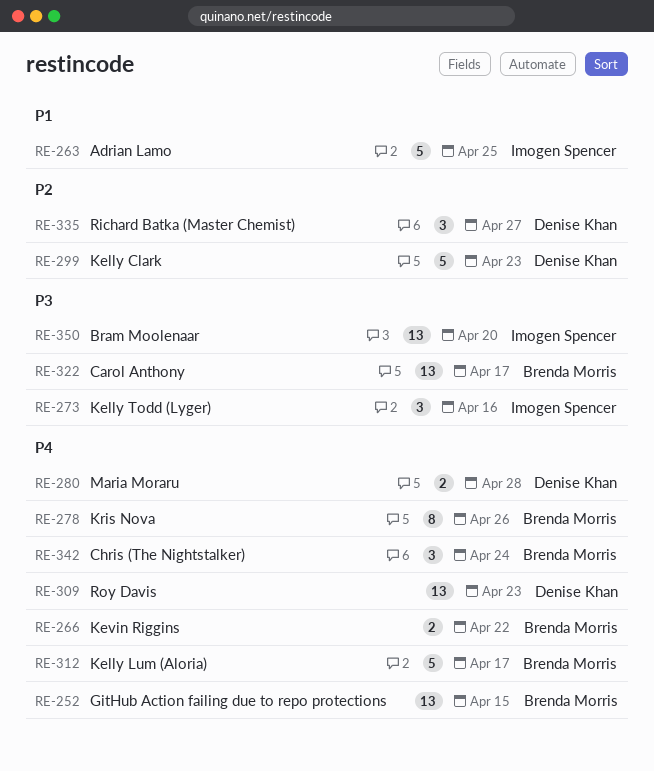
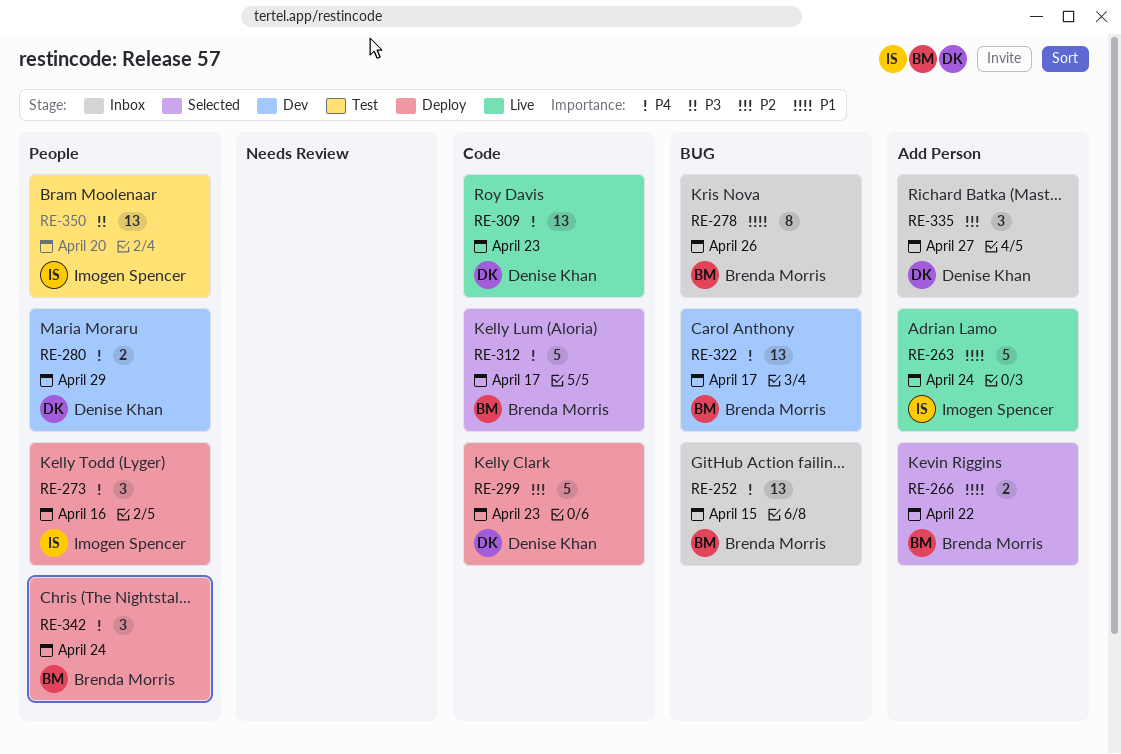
RE-263, due: Apr 25 -> Apr 24
RE-266, priority: P4 -> P1
RE-273, priority: P3 -> P4
RE-278, priority: P4 -> P1
RE-280, due: Apr 28 -> Apr 29
RE-322, priority: P3 -> P4

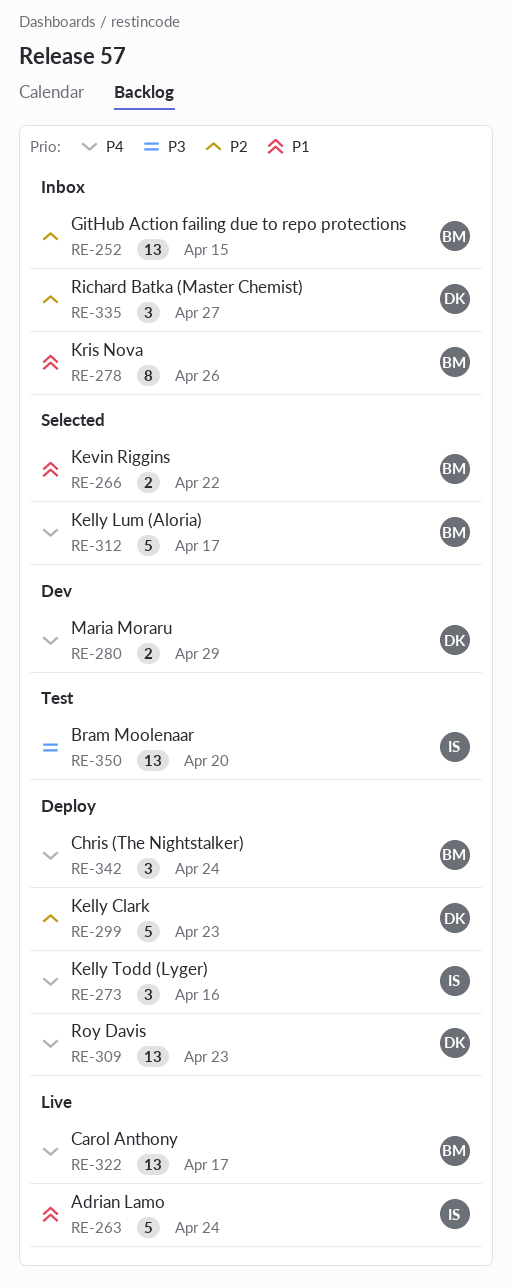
RE-252, priority: P4 -> P2
RE-309, status: Live -> Deploy
RE-322, status: Dev -> Live

